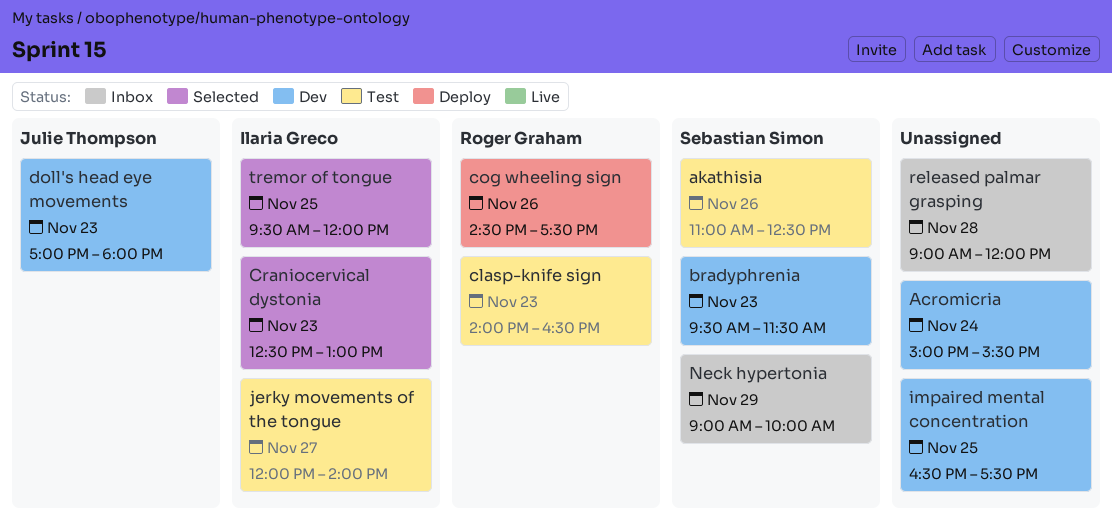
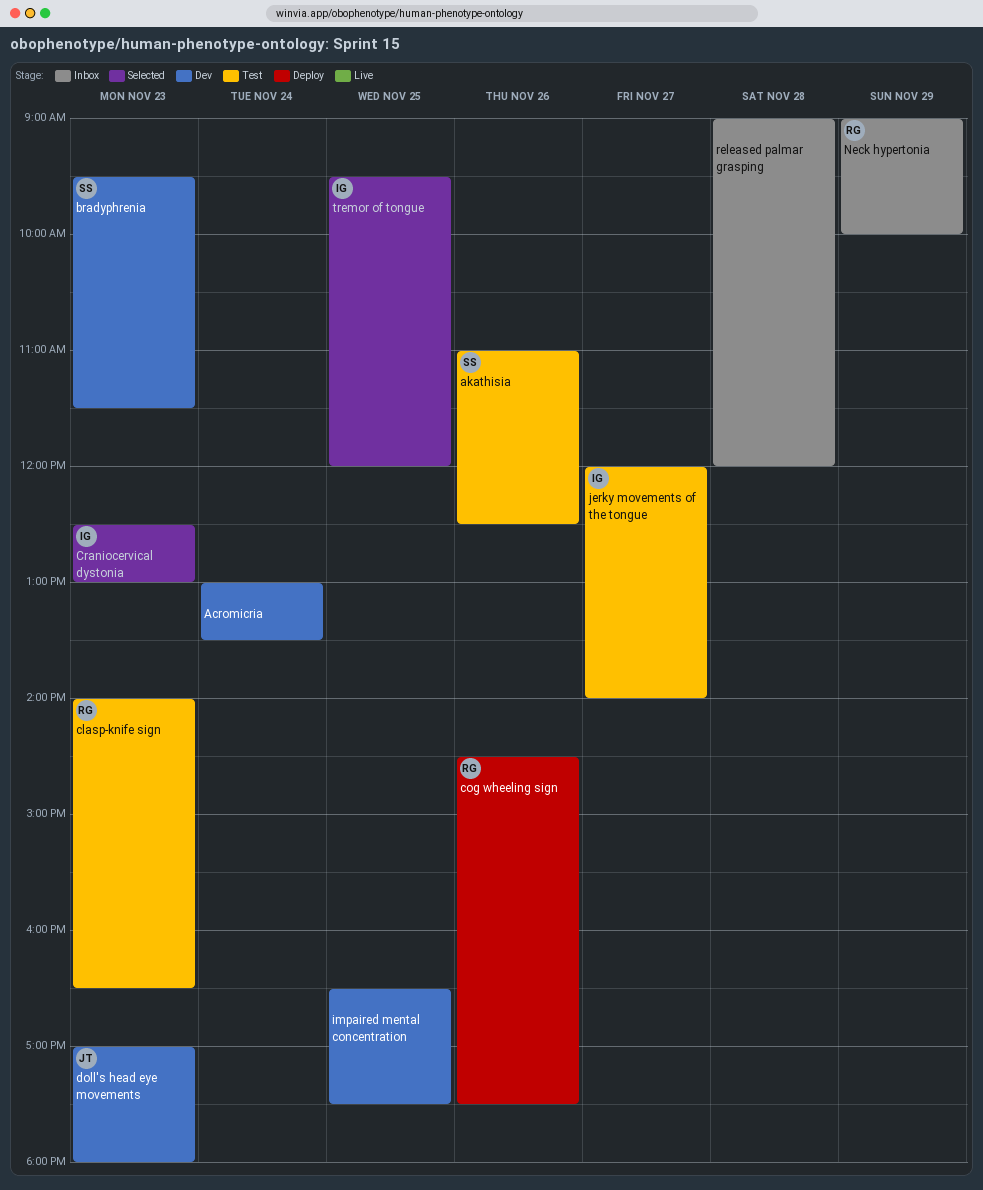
Acromicria, begins: 15:00 -> 13:00
Acromicria, ends: 15:30 -> 13:30
Neck hypertonia, owner: Sebastian Simon -> Roger Graham

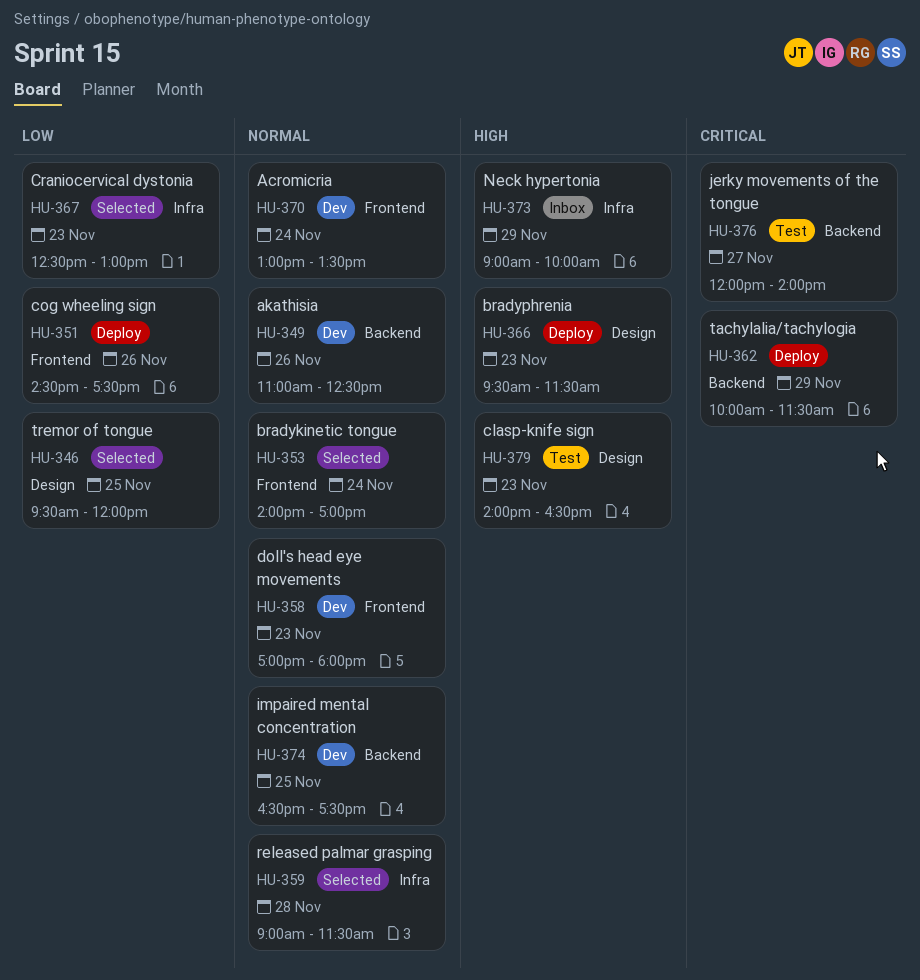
akathisia, status: Test -> Dev
bradykinetic tongue: none -> present
bradyphrenia, status: Dev -> Deploy
released palmar grasping, status: Inbox -> Selected
released palmar grasping, ends: 12:00 -> 11:30
tachylalia/tachylogia: none -> present

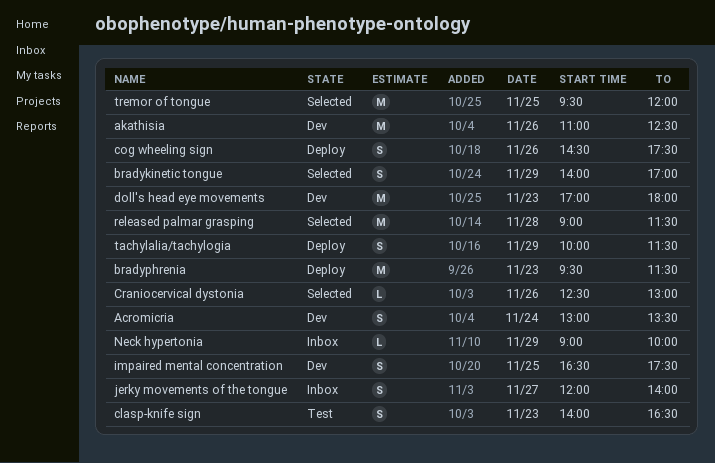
bradykinetic tongue, day: Nov 24 -> Nov 29
Craniocervical dystonia, day: Nov 23 -> Nov 26
jerky movements of the tongue, status: Test -> Inbox

